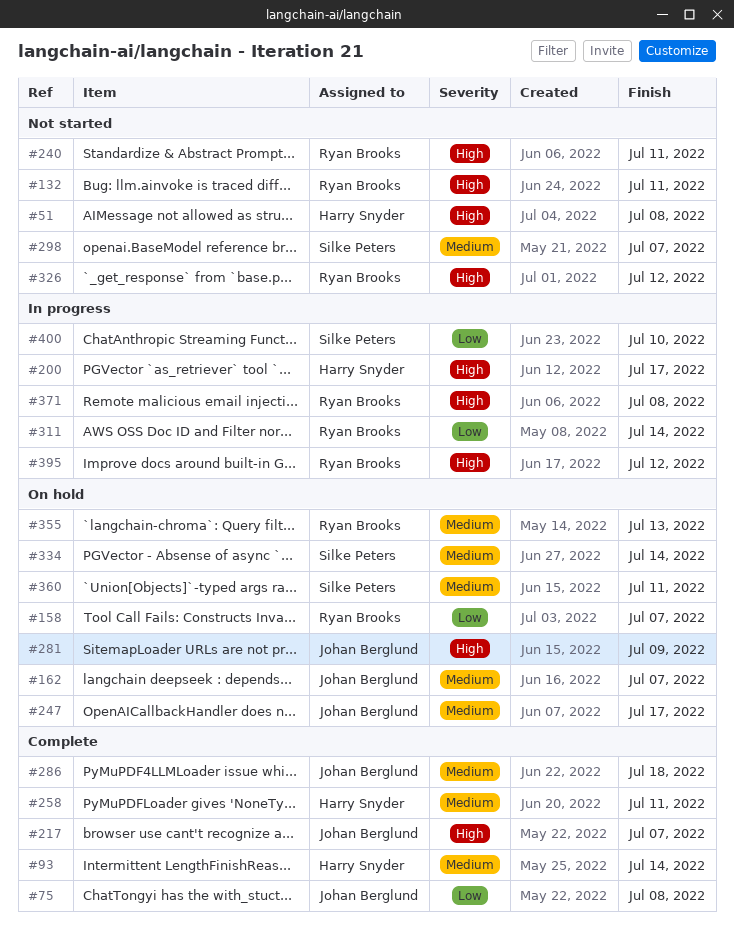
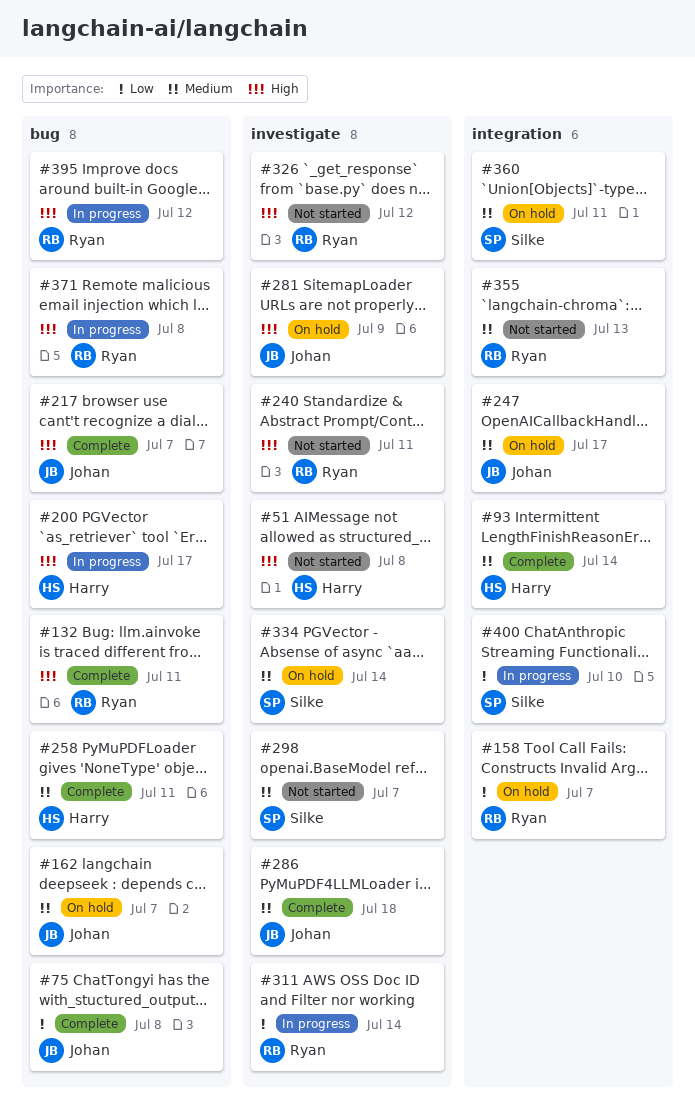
#132, status: Not started -> Complete
#355, status: On hold -> Not started

